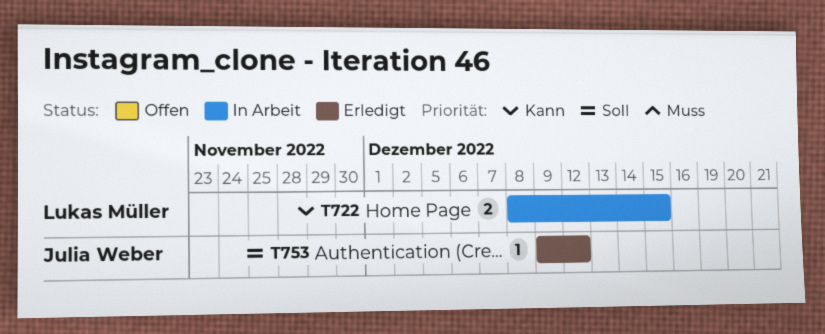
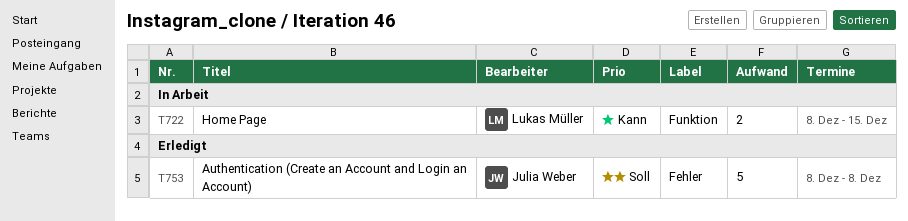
T753, estimate: 1 -> 5
T753, start: Dec 9 -> Dec 8
T753, due: Dec 12 -> Dec 8

